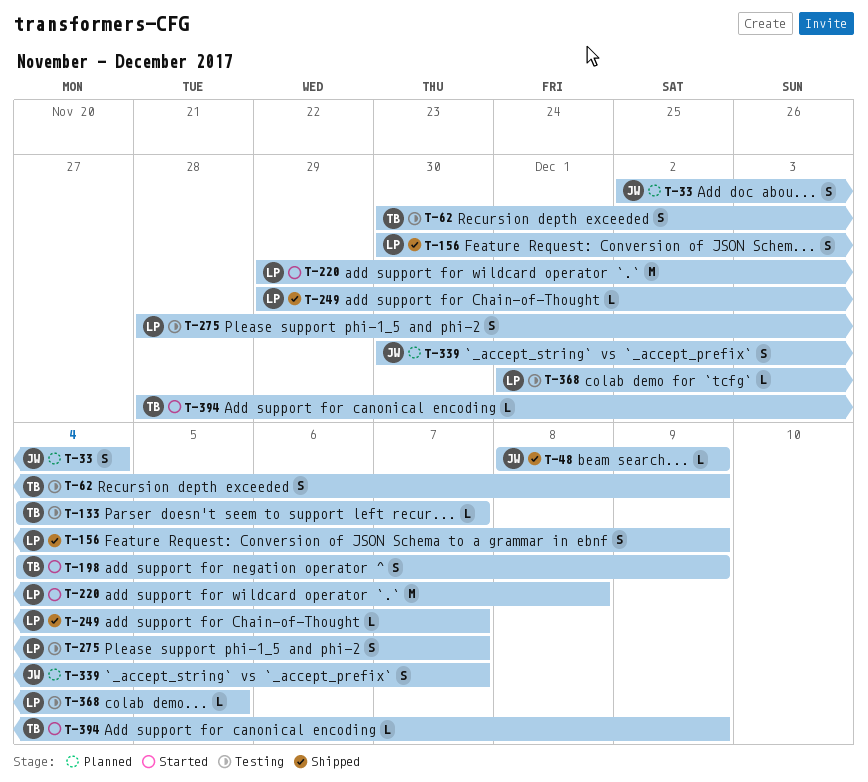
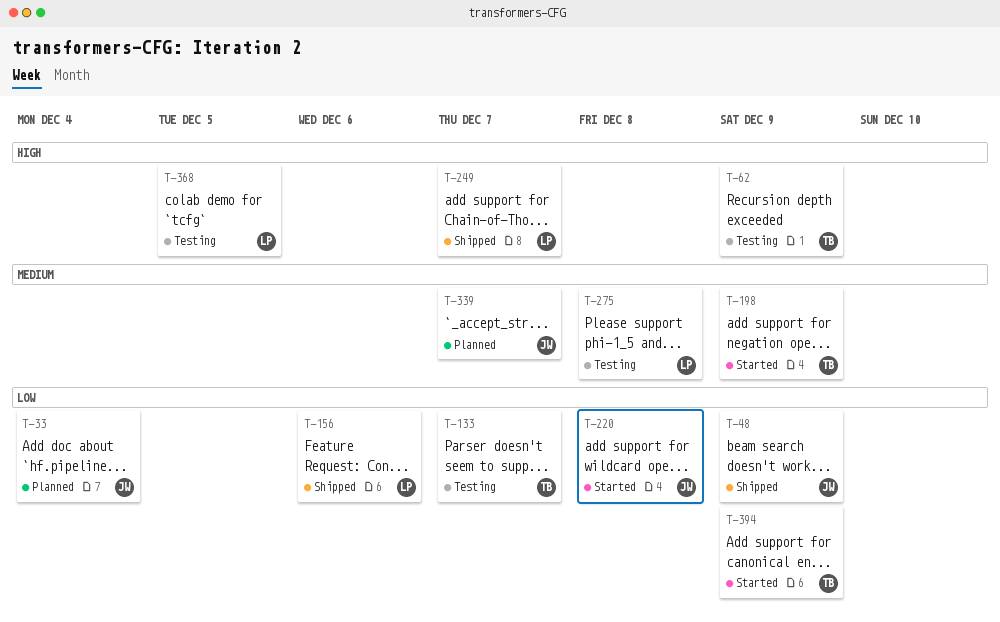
T-156, due: Dec 9 -> Dec 6
T-220, owner: LP -> JW
T-275, due: Dec 7 -> Dec 8

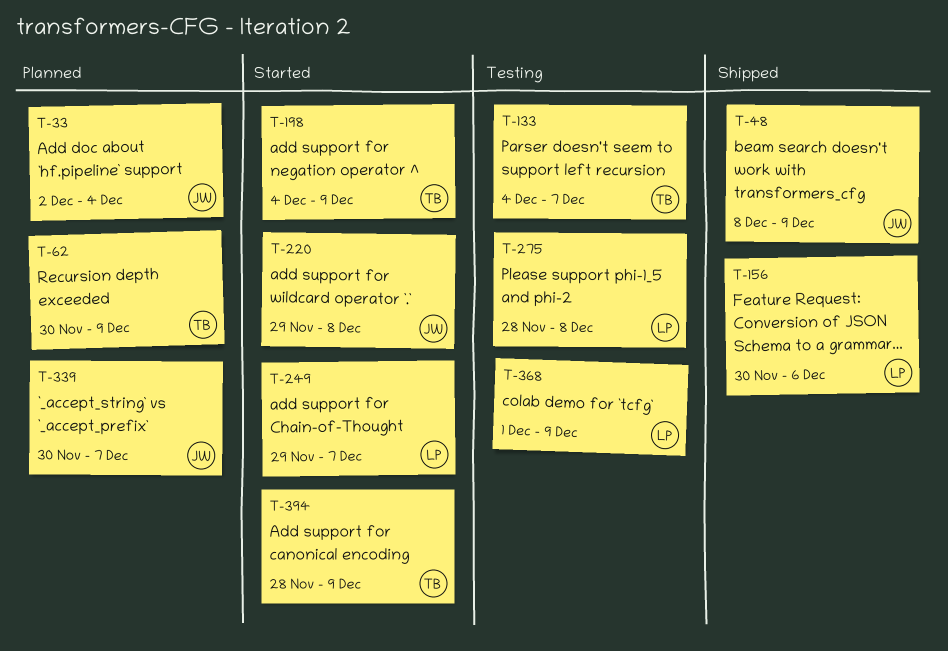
T-62, status: Testing -> Planned
T-249, status: Shipped -> Started
T-368, due: Dec 5 -> Dec 9

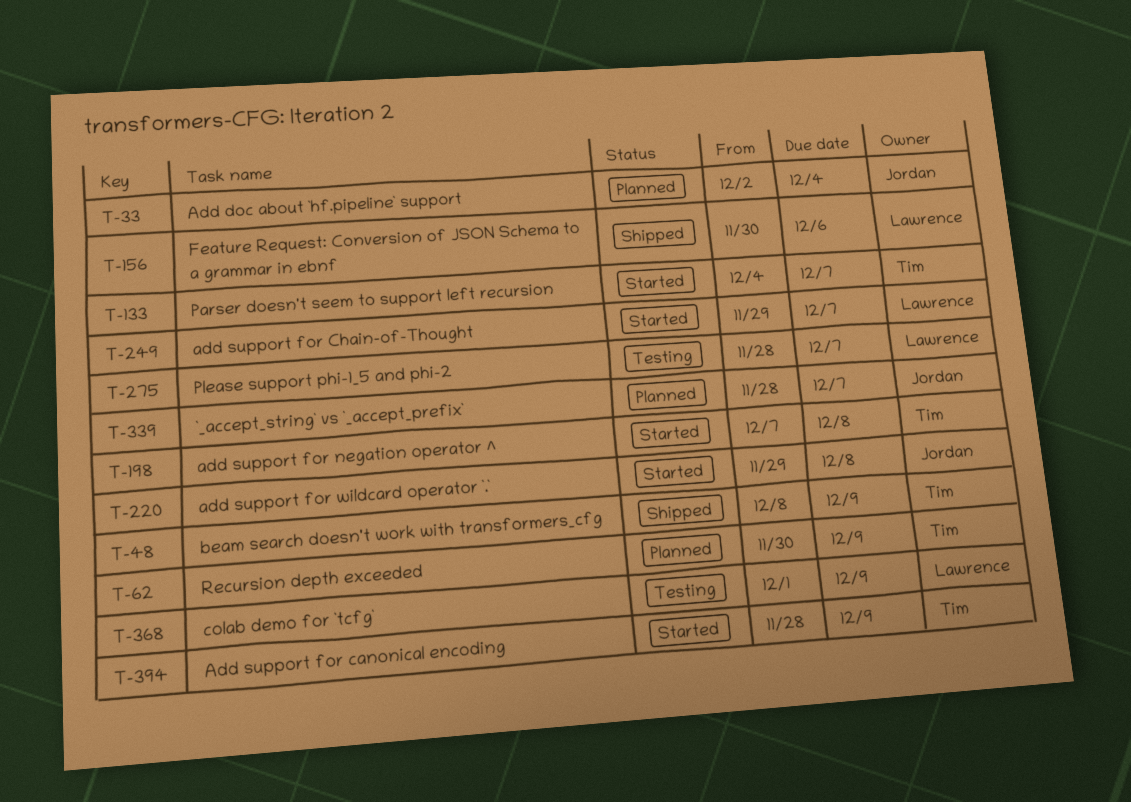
T-48, owner: Jordan -> Tim
T-133, status: Testing -> Started
T-198, start: Dec 4 -> Dec 7
T-198, due: Dec 9 -> Dec 8
T-275, due: Dec 8 -> Dec 7
T-339, start: Nov 30 -> Nov 28

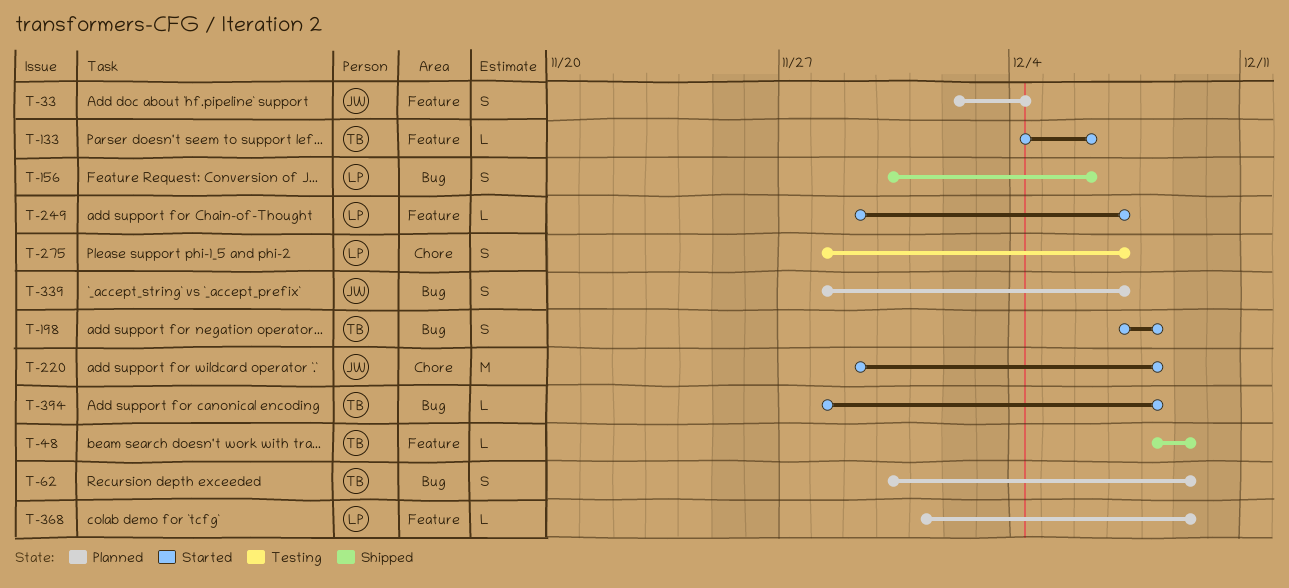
T-133, due: Dec 7 -> Dec 6
T-368, status: Testing -> Planned
T-394, due: Dec 9 -> Dec 8

